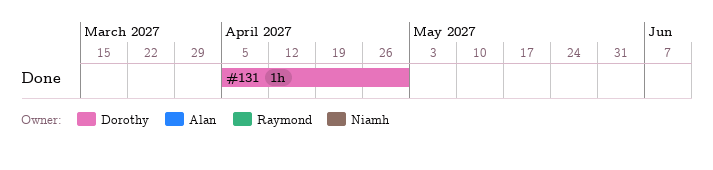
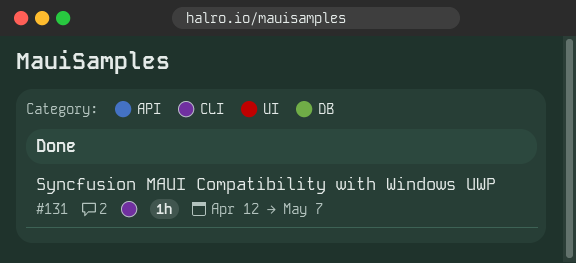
#131, start: Apr 5 -> Apr 12
#131, due: Apr 30 -> May 7

